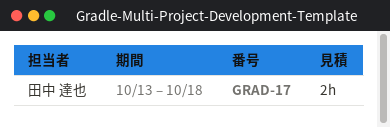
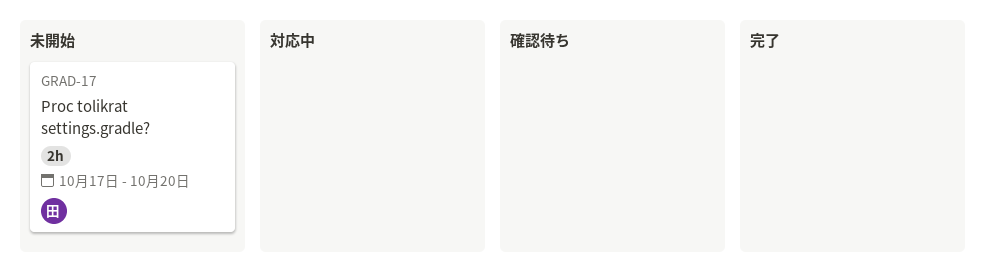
GRAD-17, start: Oct 13 -> Oct 17
GRAD-17, due: Oct 18 -> Oct 20

